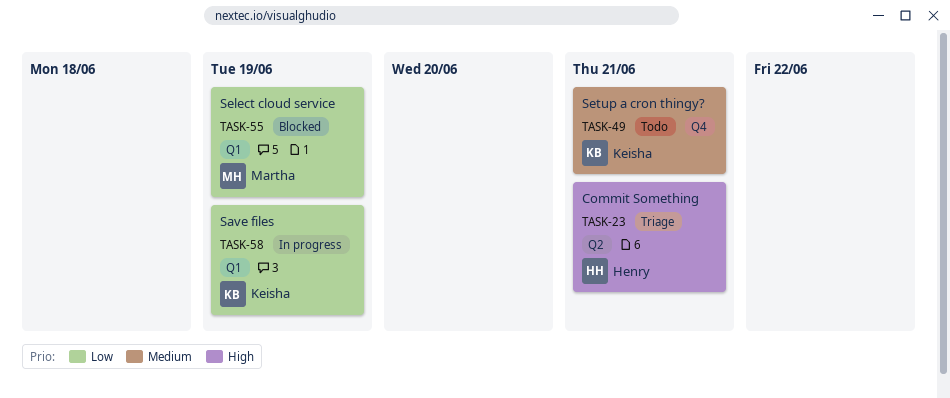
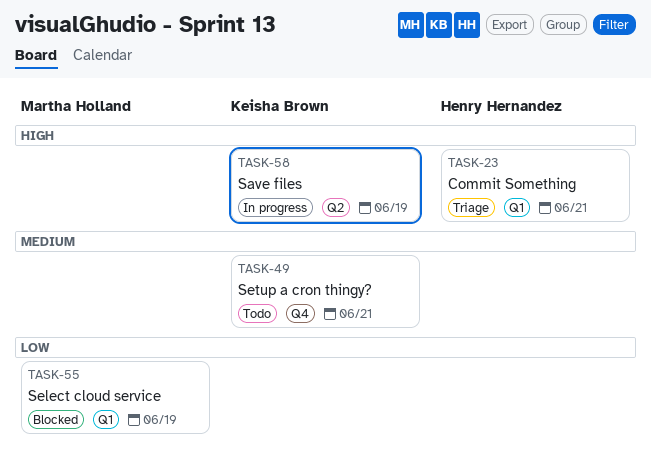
TASK-23, label: Q2 -> Q1
TASK-58, priority: Low -> High
TASK-58, label: Q1 -> Q2

